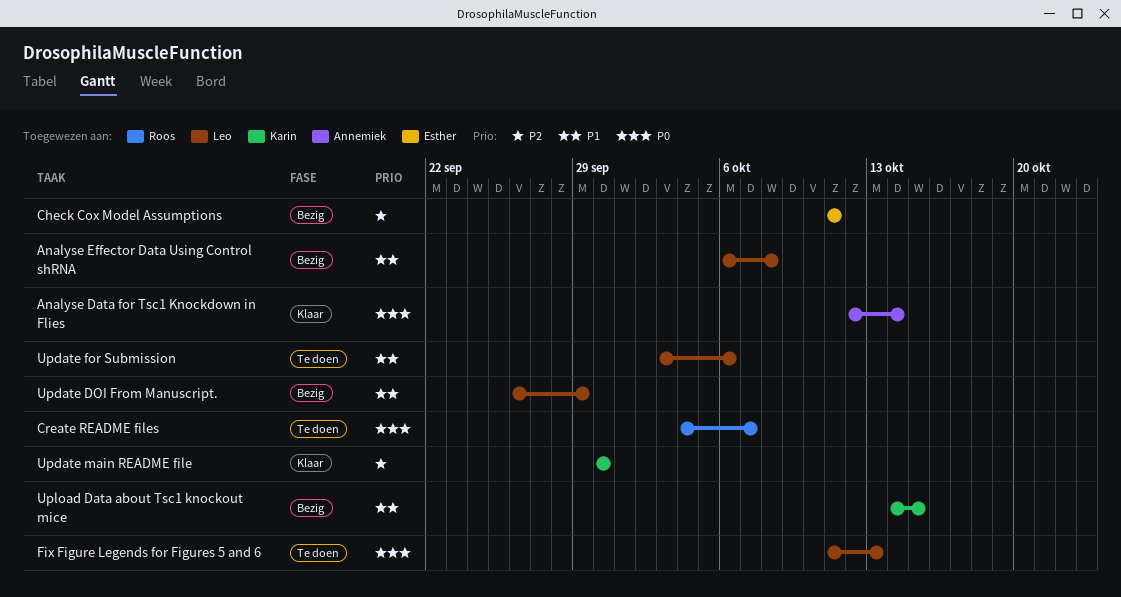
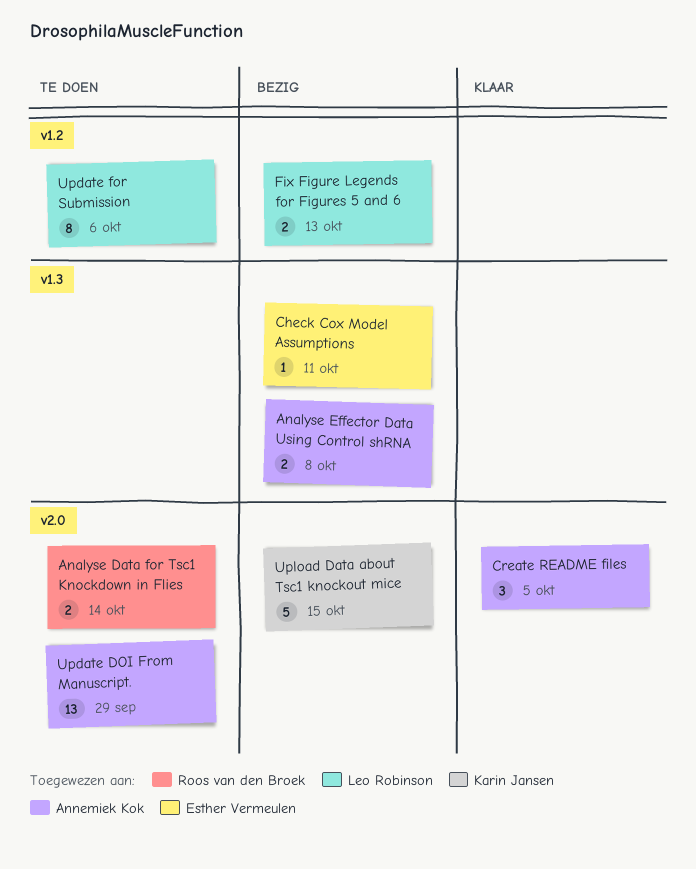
Analyse Data for Tsc1 Knockdown in Flies, status: Klaar -> Te doen
Analyse Data for Tsc1 Knockdown in Flies, owner: Annemiek Kok -> Roos van den Broek
Analyse Effector Data Using Control shRNA, owner: Leo Robinson -> Annemiek Kok
Create README files, status: Te doen -> Klaar
Create README files, owner: Roos van den Broek -> Annemiek Kok
Create README files, due: Oct 7 -> Oct 5
Fix Figure Legends for Figures 5 and 6, status: Te doen -> Bezig
Update DOI From Manuscript., status: Bezig -> Te doen
Update DOI From Manuscript., owner: Leo Robinson -> Annemiek Kok
Update main README file: present -> none

